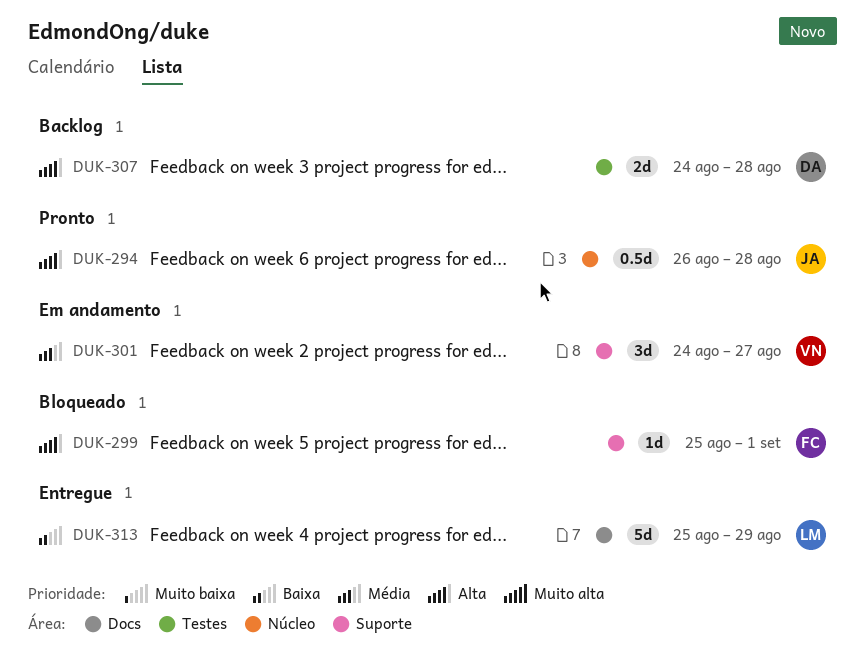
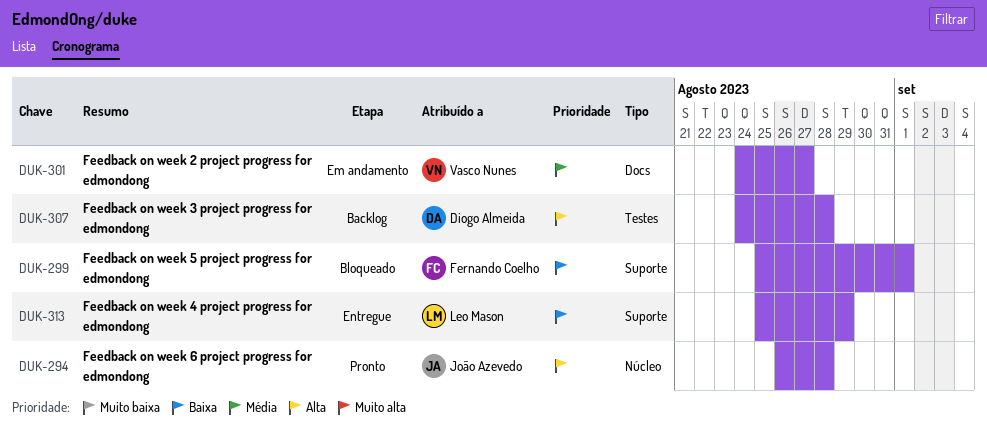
DUK-299, priority: Alta -> Baixa
DUK-301, label: Suporte -> Docs
DUK-313, label: Docs -> Suporte

